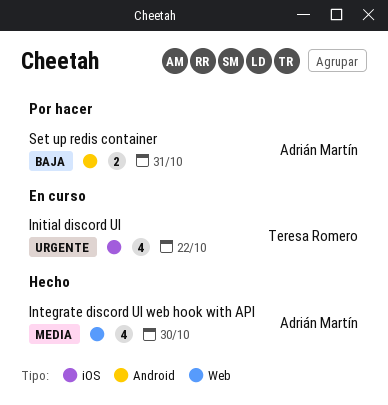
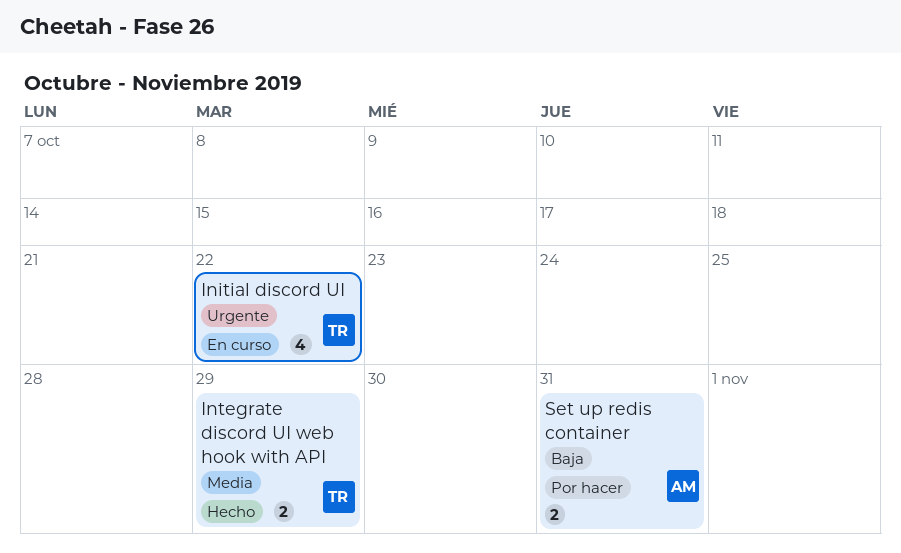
Integrate discord UI web hook with API, owner: Adrián Martín -> Teresa Romero
Integrate discord UI web hook with API, estimate: 4 -> 2
Integrate discord UI web hook with API, due: Oct 30 -> Oct 29

